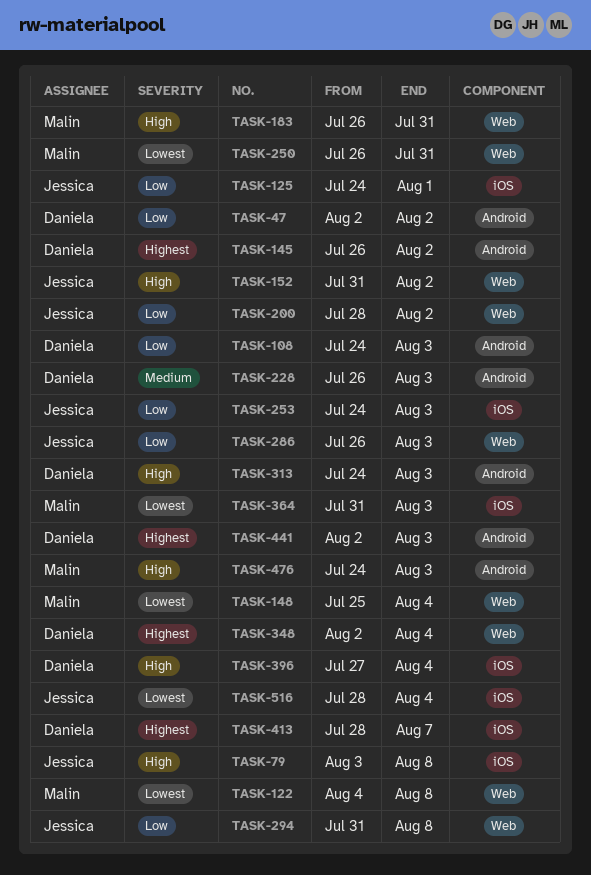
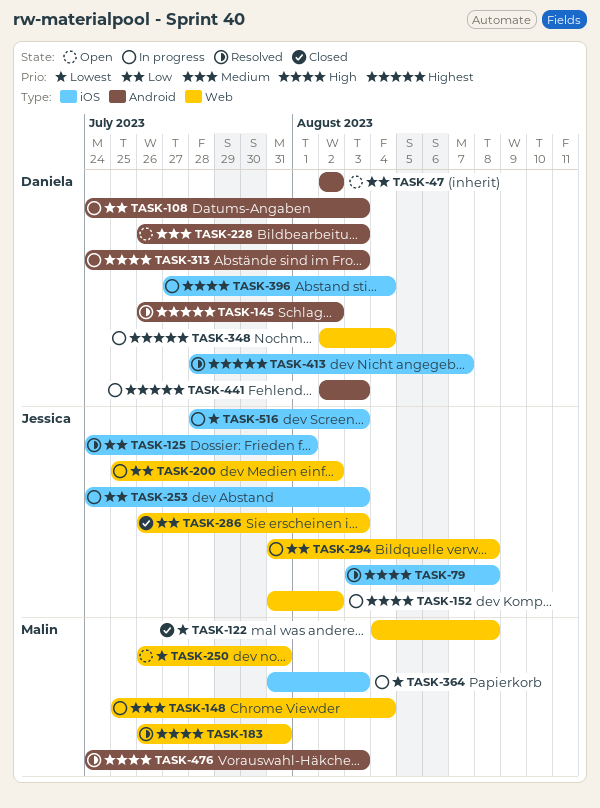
TASK-148, priority: Lowest -> Medium
TASK-200, start: Jul 28 -> Jul 25
TASK-516, due: Aug 4 -> Aug 3

